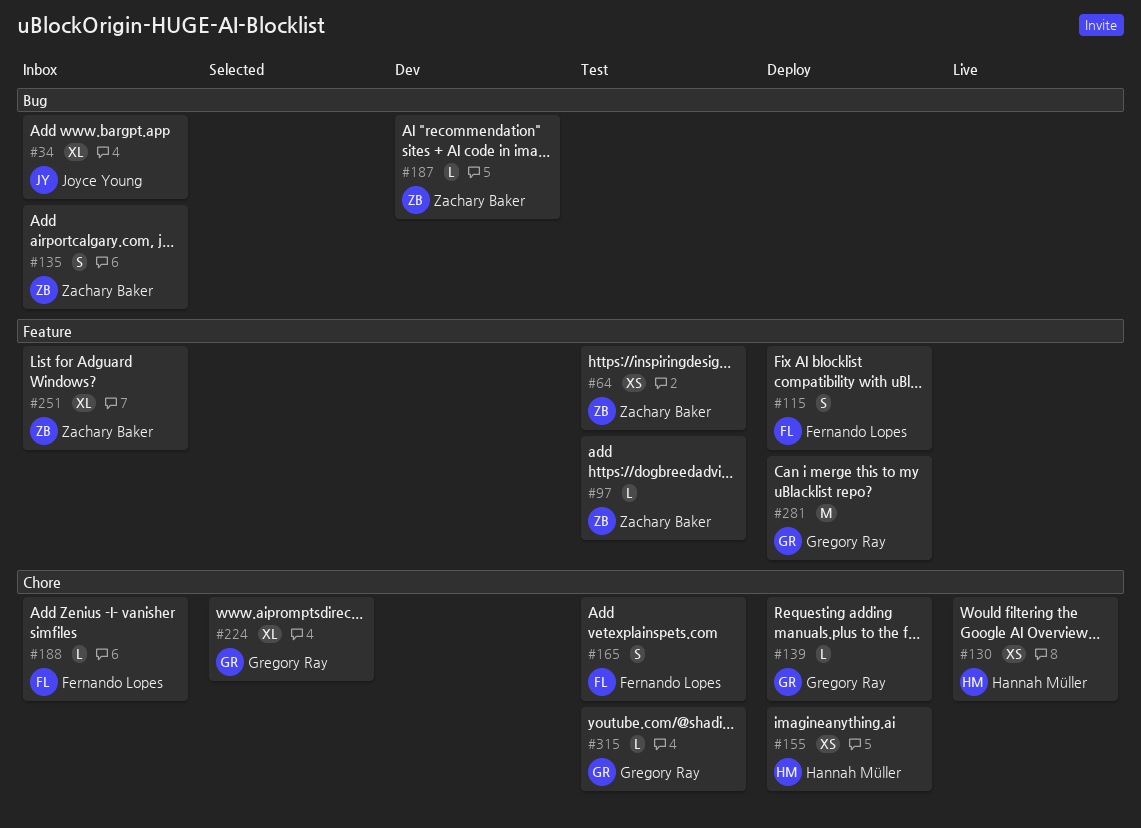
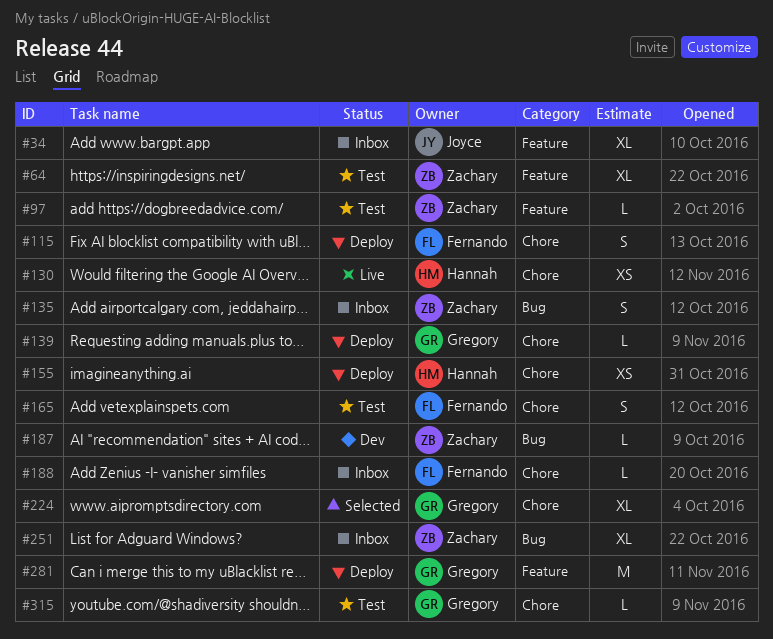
#34, label: Bug -> Feature
#64, estimate: XS -> XL
#115, label: Feature -> Chore
#251, label: Feature -> Bug

